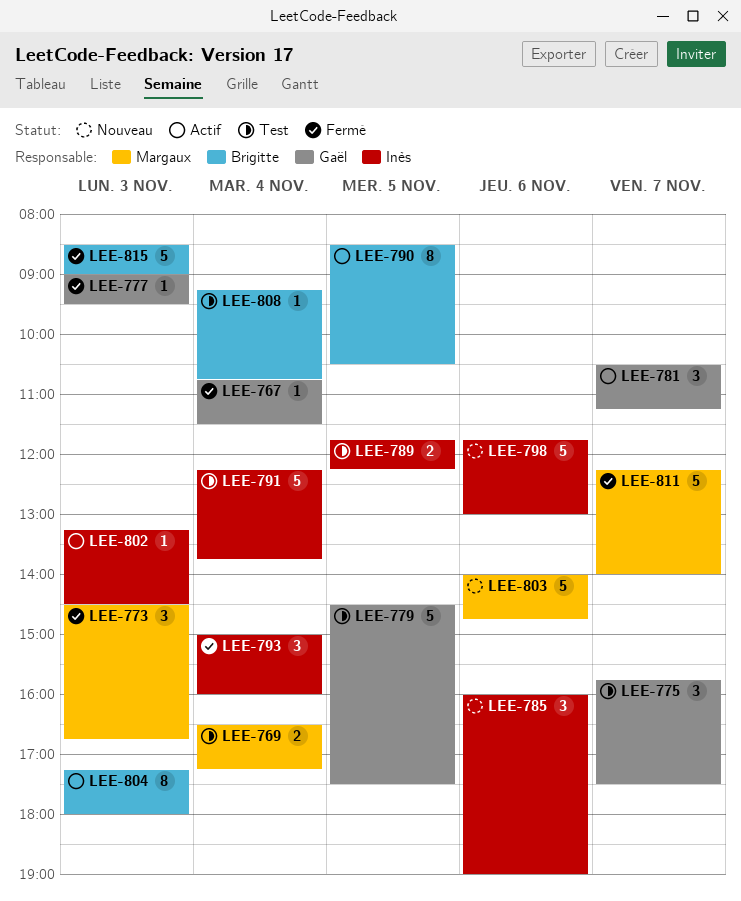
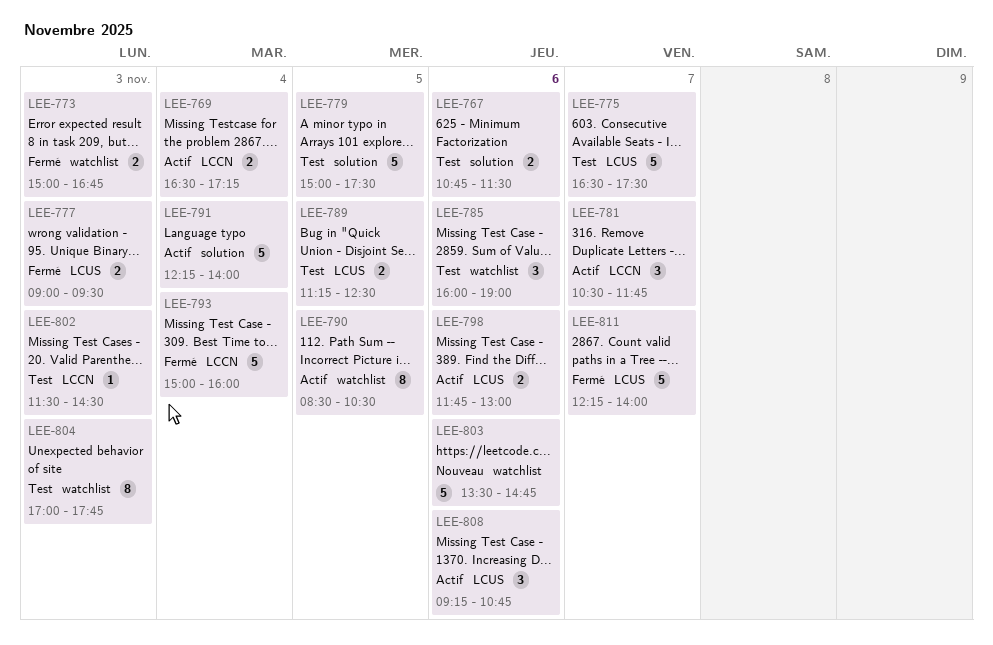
LEE-767, status: Fermé -> Test
LEE-767, estimate: 1 -> 2
LEE-767, day: Nov 4 -> Nov 6
LEE-769, status: Test -> Actif
LEE-773, estimate: 3 -> 2
LEE-773, begins: 14:30 -> 15:00
LEE-775, estimate: 3 -> 5
LEE-775, begins: 15:45 -> 16:30
LEE-777, estimate: 1 -> 2
LEE-779, begins: 14:30 -> 15:00
LEE-781, ends: 11:15 -> 11:45
LEE-785, status: Nouveau -> Test
LEE-789, begins: 11:45 -> 11:15
LEE-789, ends: 12:15 -> 12:30
LEE-791, status: Test -> Actif
LEE-791, ends: 13:45 -> 14:00
LEE-793, estimate: 3 -> 5
LEE-798, status: Nouveau -> Actif
LEE-798, estimate: 5 -> 2
LEE-802, status: Actif -> Test
LEE-802, begins: 13:15 -> 11:30
LEE-803, begins: 14:00 -> 13:30
LEE-804, status: Actif -> Test
LEE-804, begins: 17:15 -> 17:00
LEE-804, ends: 18:00 -> 17:45
LEE-808, status: Test -> Actif
LEE-808, estimate: 1 -> 3
LEE-808, day: Nov 4 -> Nov 6
LEE-815: present -> none

